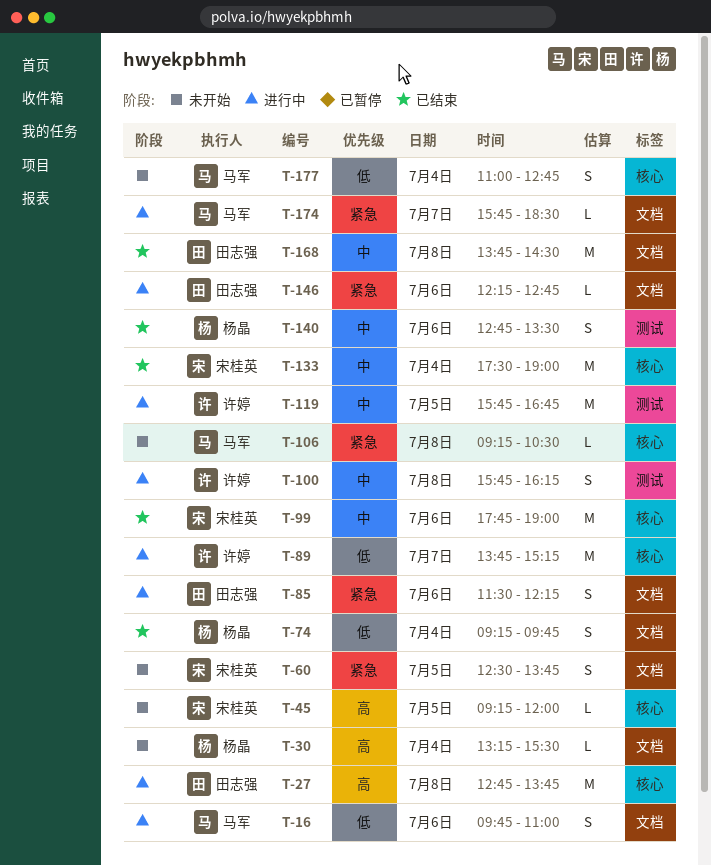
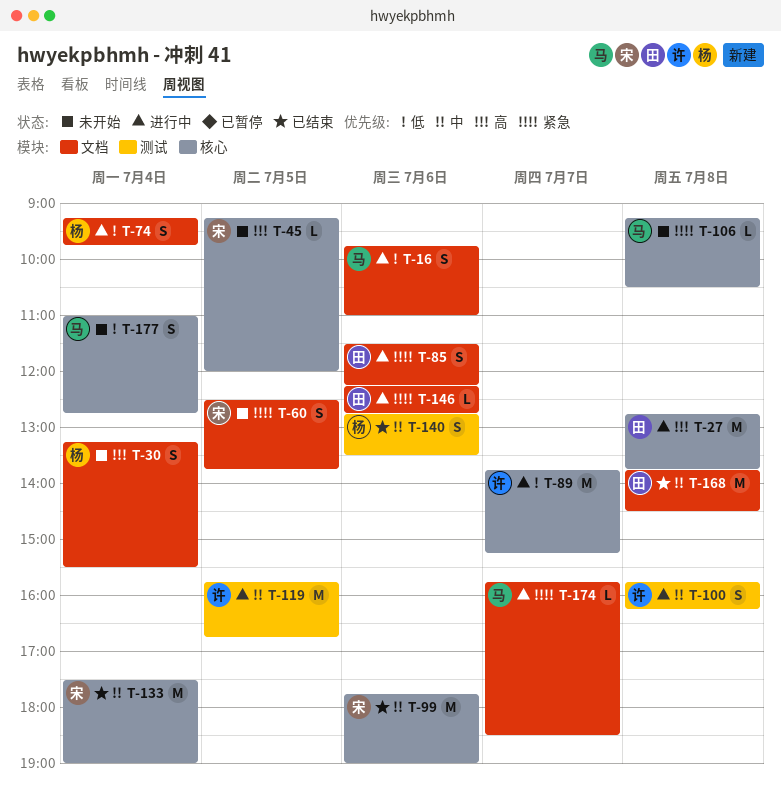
T-30, estimate: L -> S
T-74, status: 已结束 -> 进行中

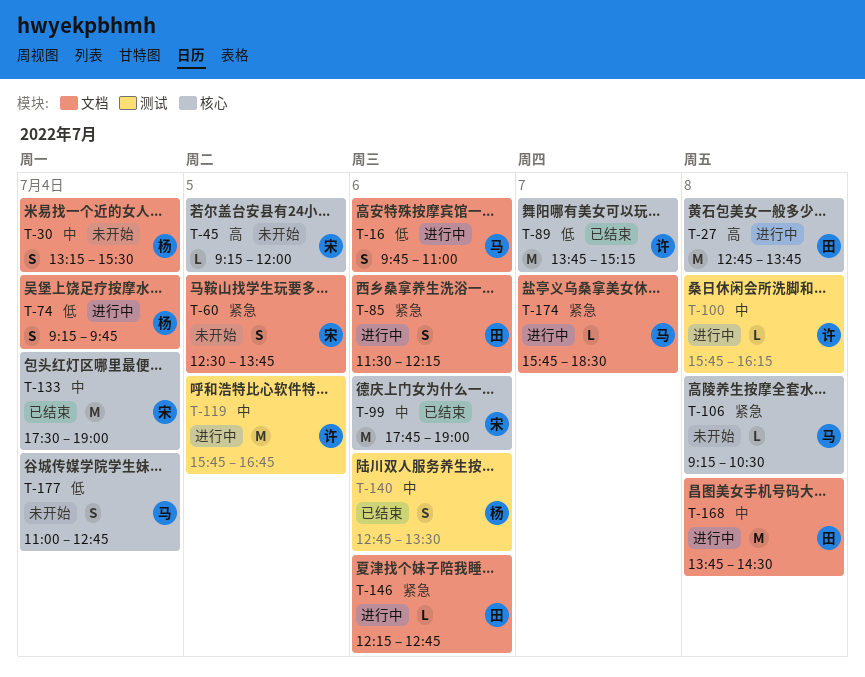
T-30, priority: 高 -> 中
T-89, status: 进行中 -> 已结束
T-100, estimate: S -> L
T-168, status: 已结束 -> 进行中

